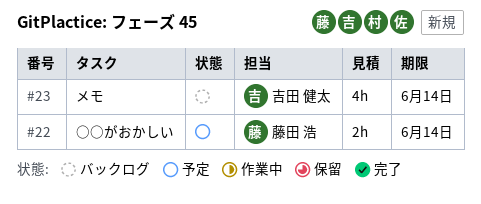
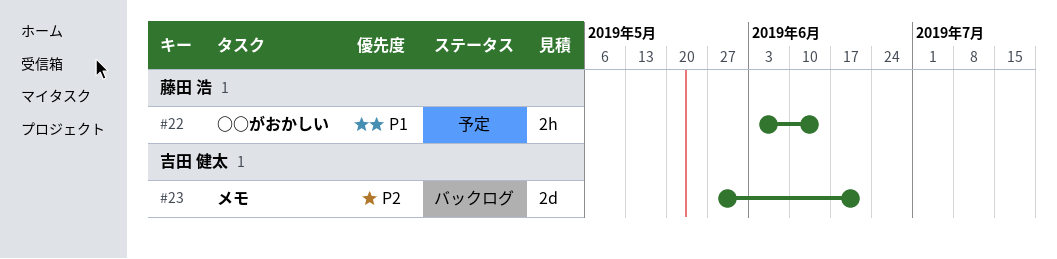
#23, estimate: 4h -> 2d
#23, due: Jun 14 -> Jun 21

